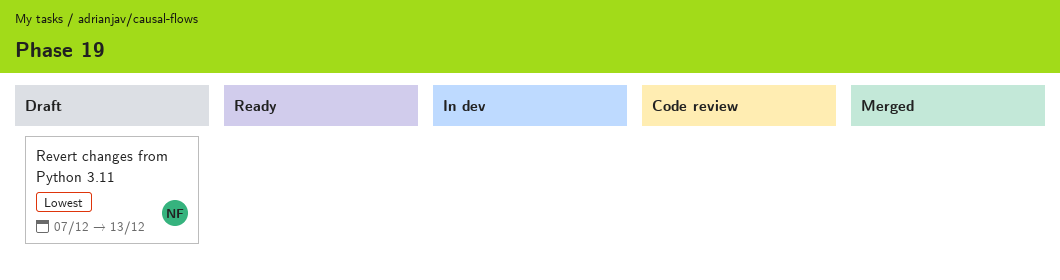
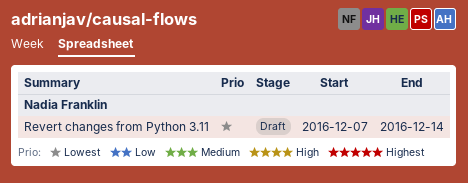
Revert changes from Python 3.11, due: Dec 13 -> Dec 14

